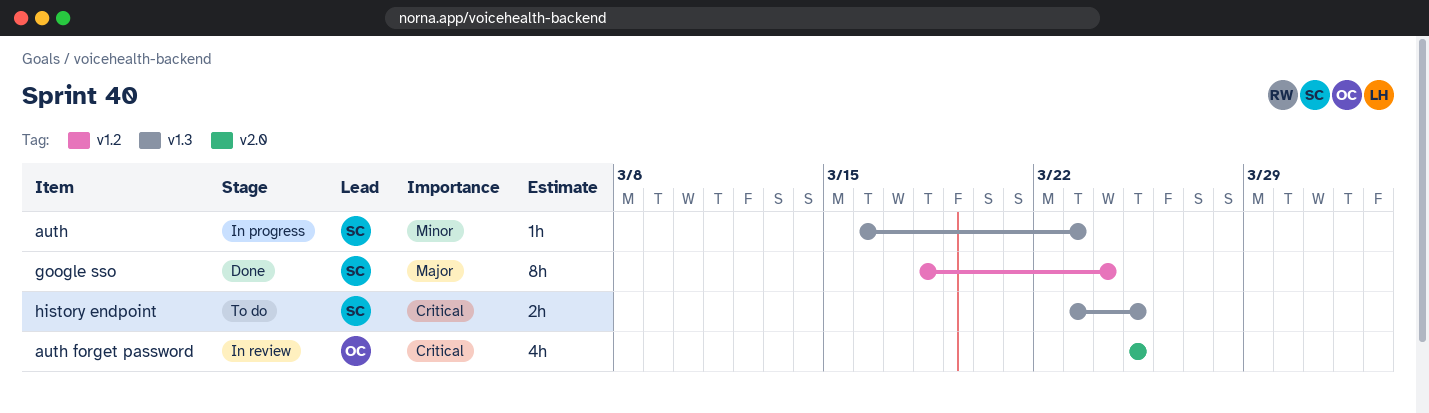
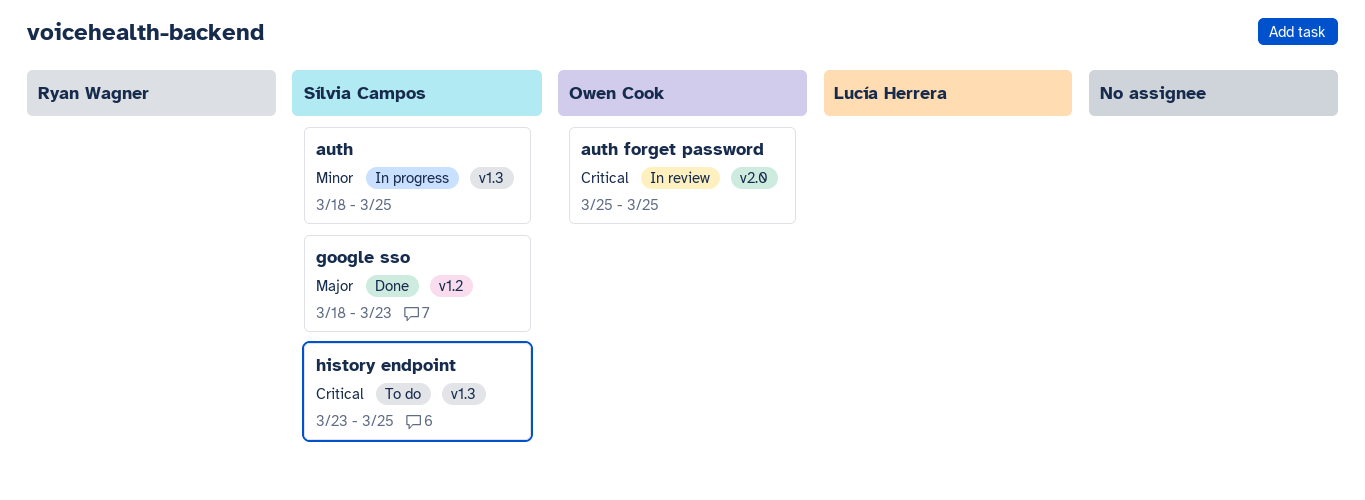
auth, start: Mar 16 -> Mar 18
auth, due: Mar 23 -> Mar 25
google sso, due: Mar 24 -> Mar 23

